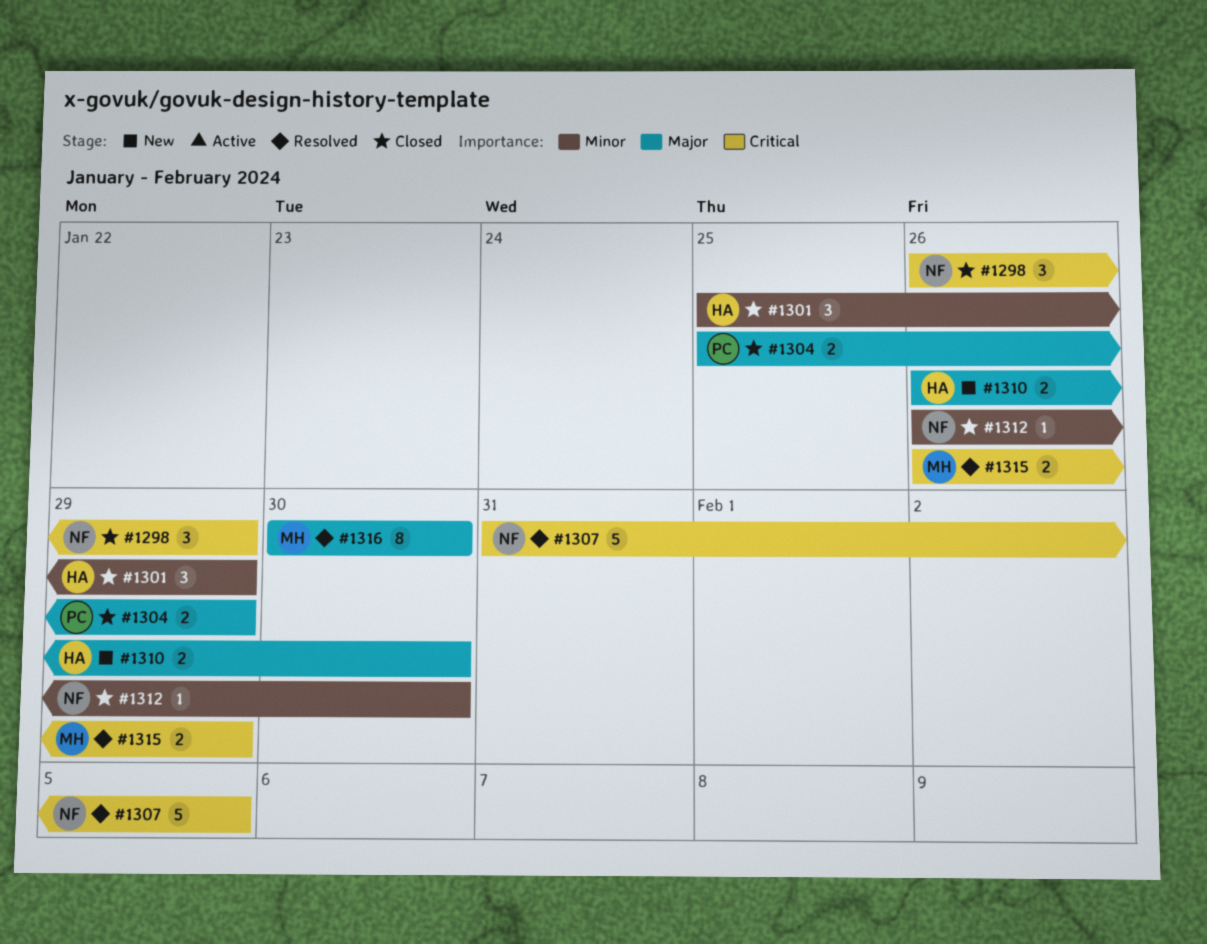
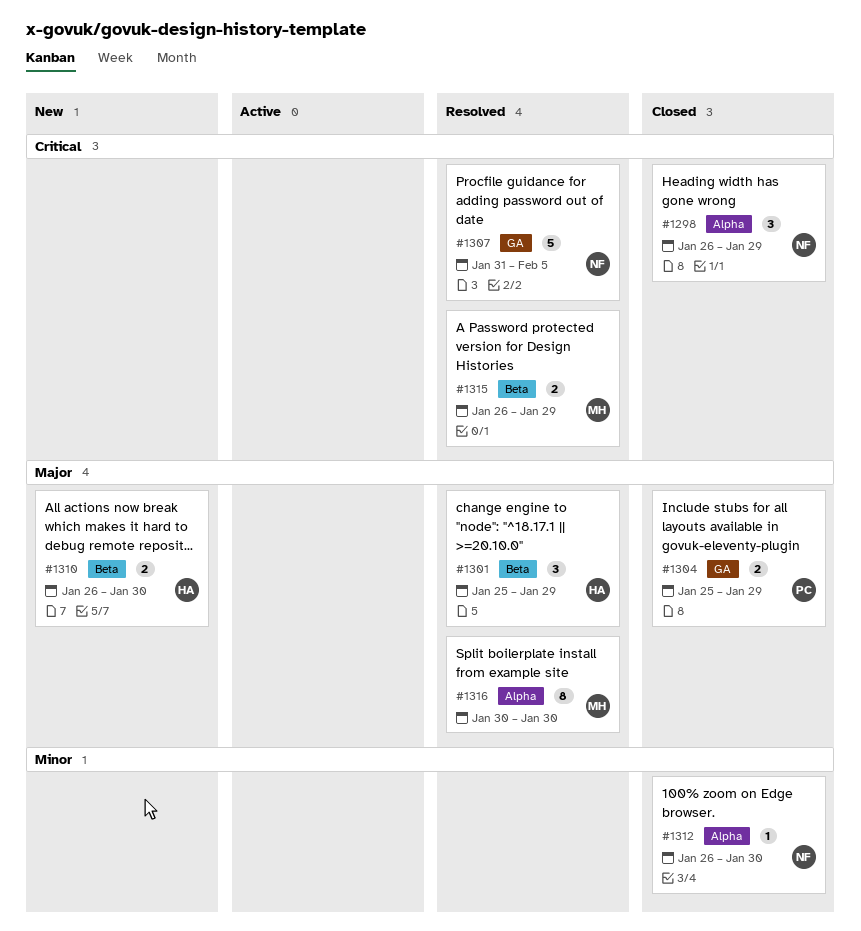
#1301, status: Closed -> Resolved
#1301, priority: Minor -> Major

